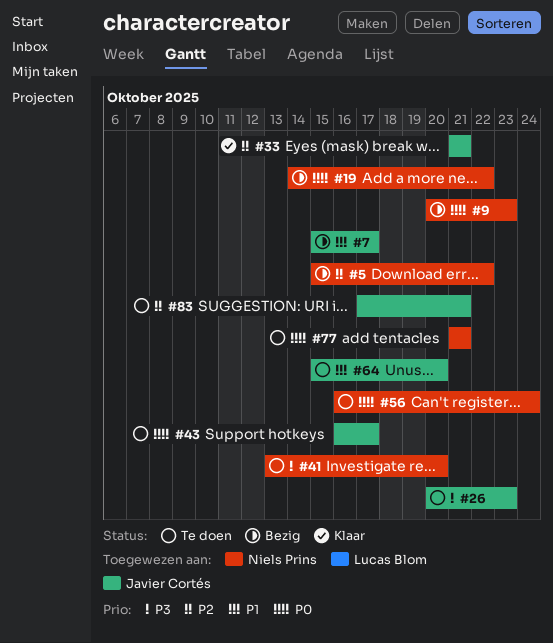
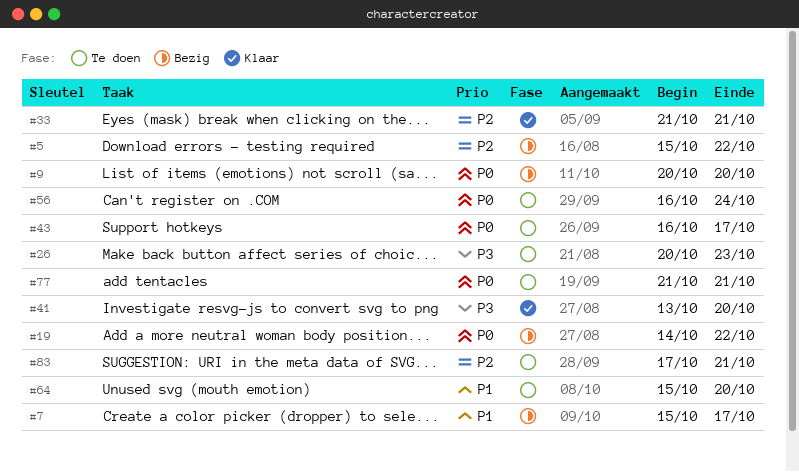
#9, due: Oct 23 -> Oct 20
#41, status: Te doen -> Klaar

